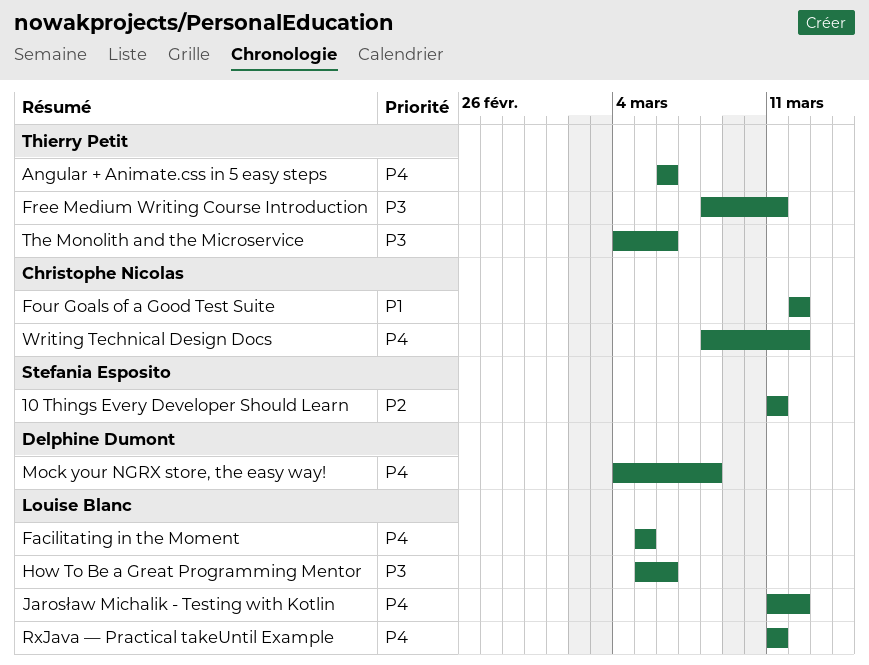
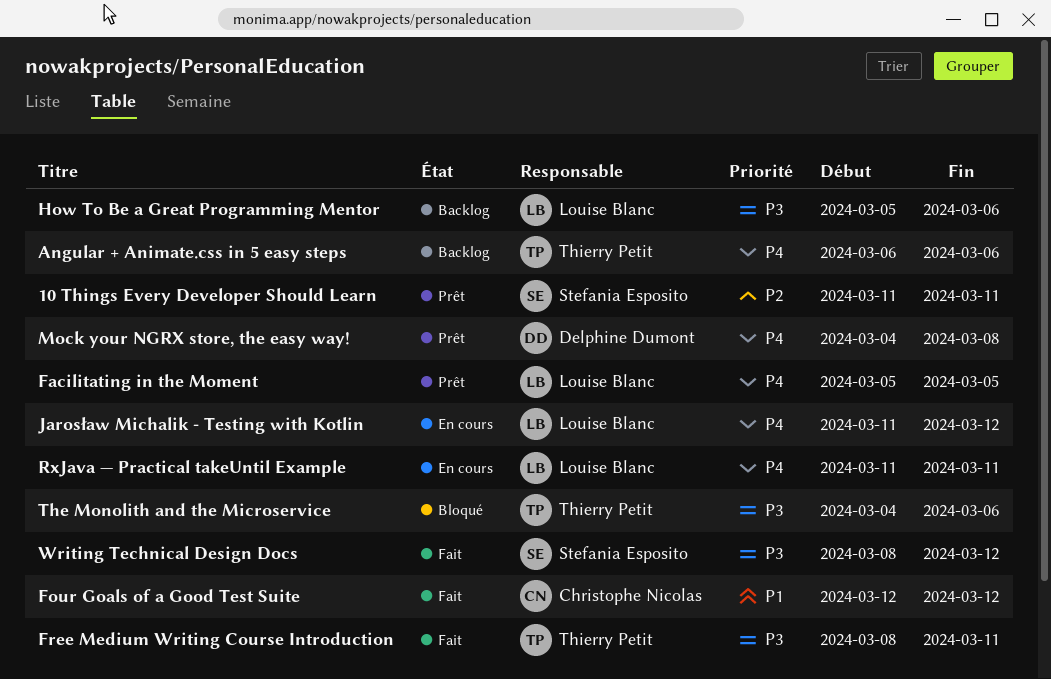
Writing Technical Design Docs, owner: Christophe Nicolas -> Stefania Esposito
Writing Technical Design Docs, priority: P4 -> P3

